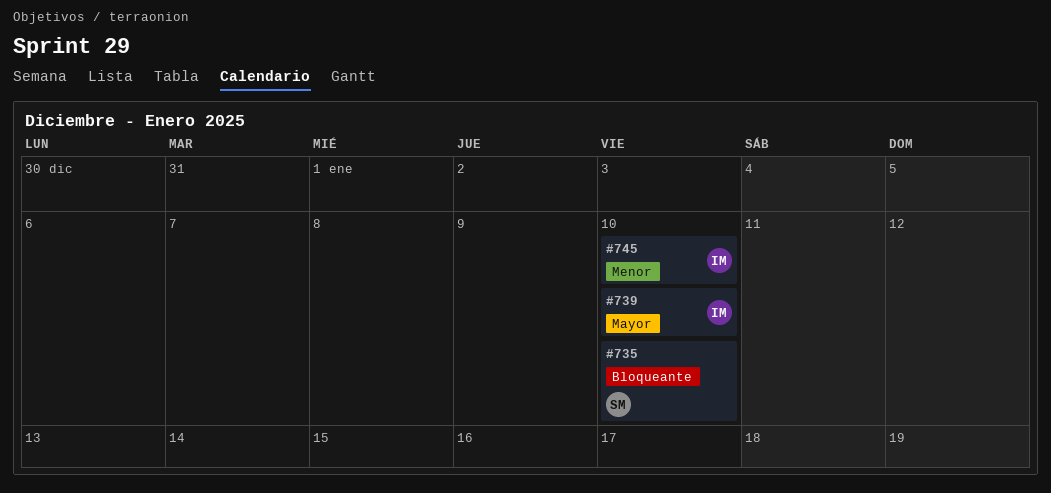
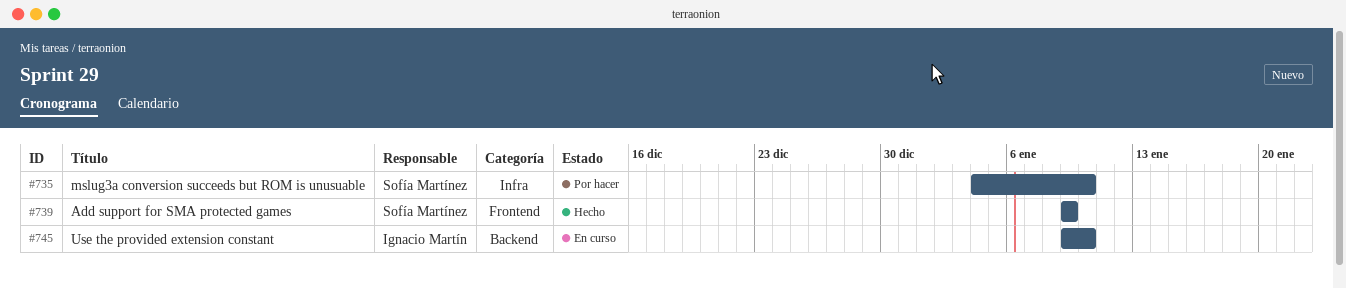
#739, owner: Ignacio Martín -> Sofía Martínez
#739, due: Jan 10 -> Jan 9

